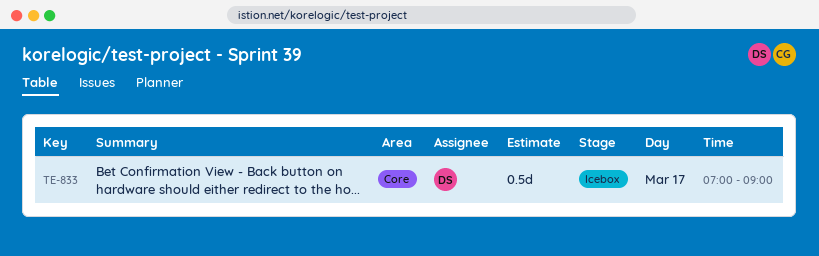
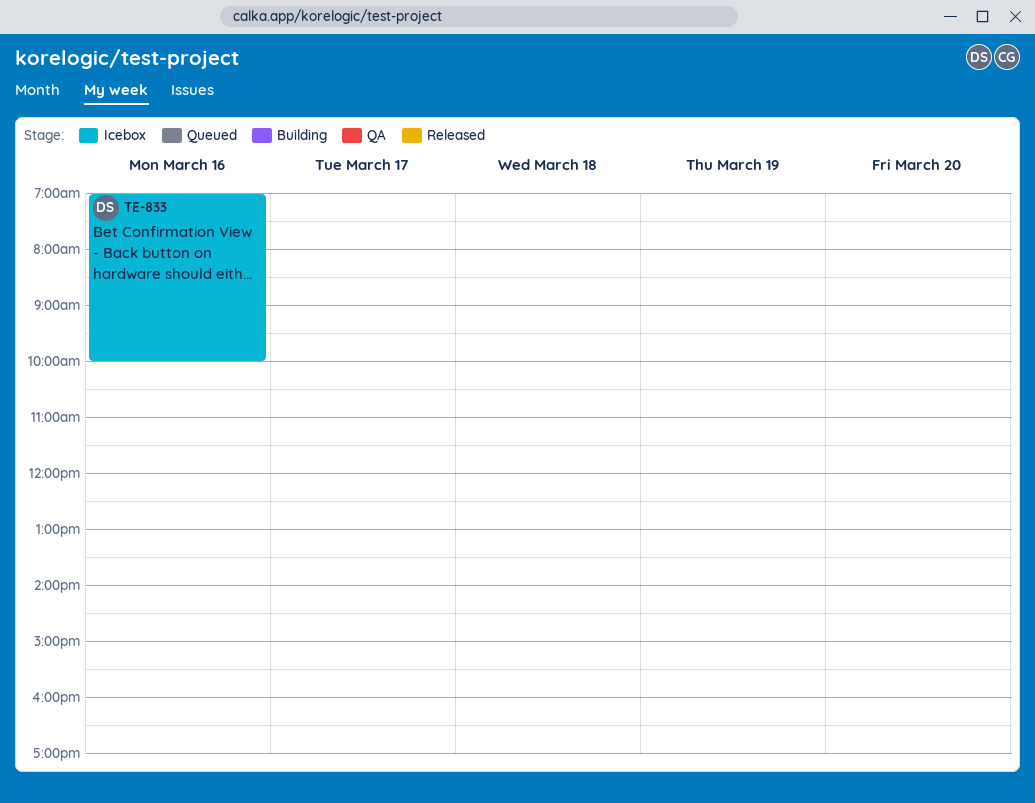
TE-833, day: Mar 17 -> Mar 16
TE-833, ends: 09:00 -> 10:00

